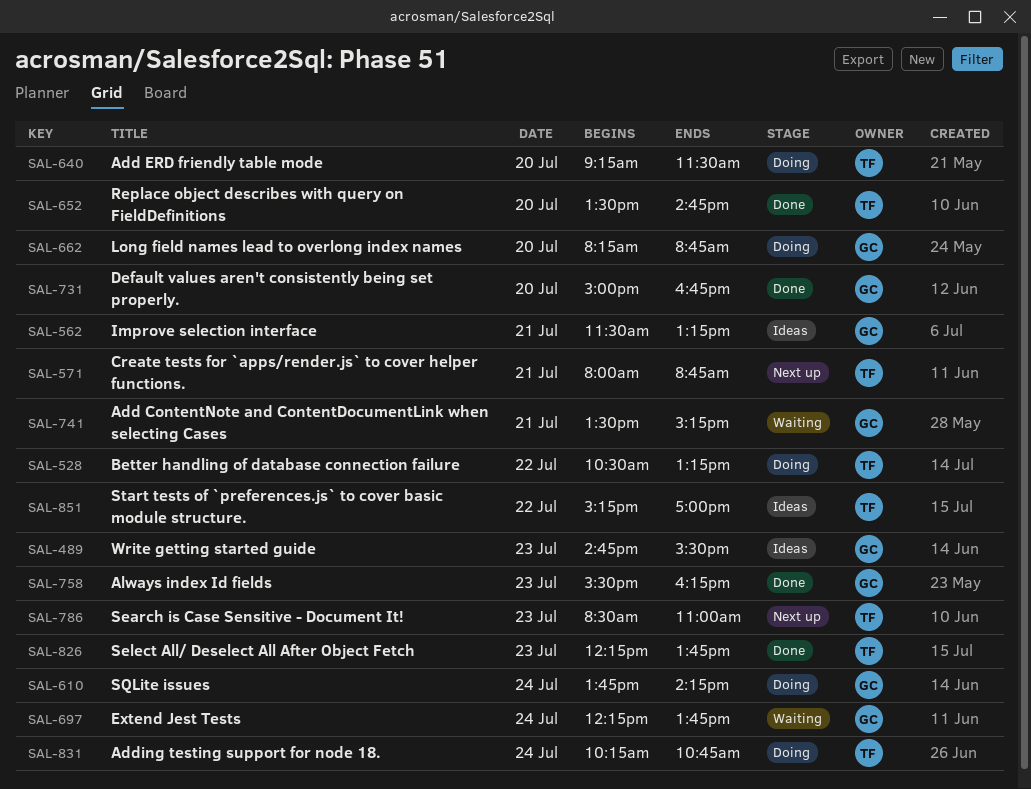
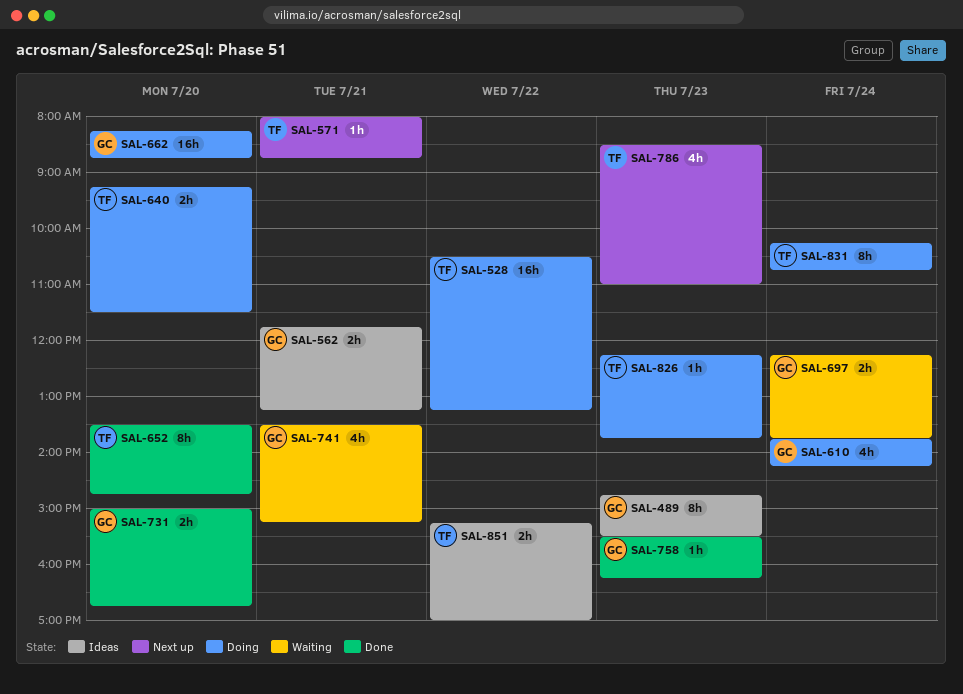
SAL-562, begins: 11:30 -> 11:45
SAL-826, status: Done -> Doing

